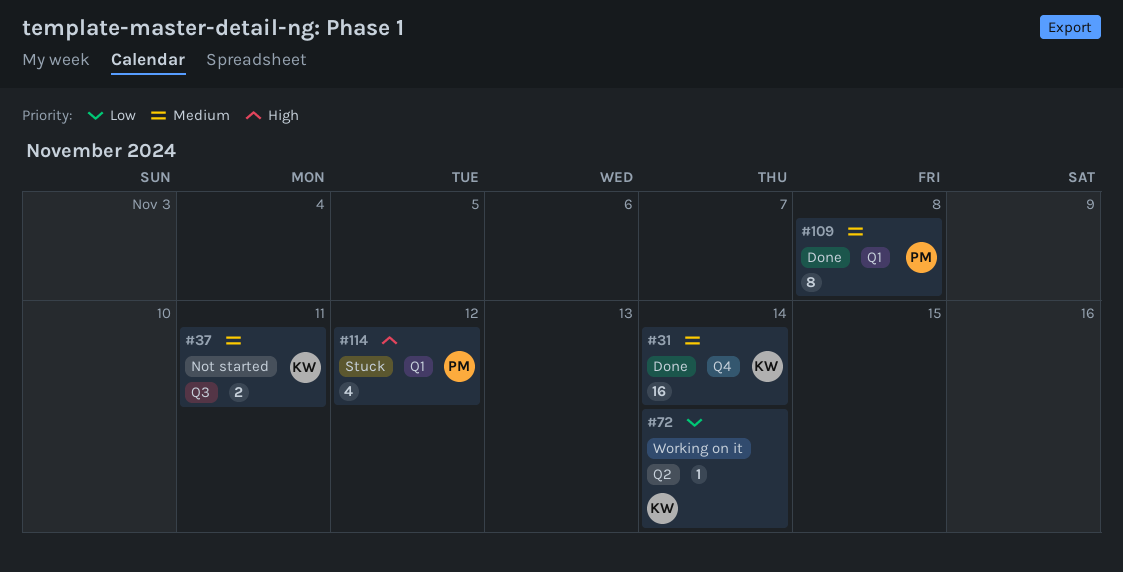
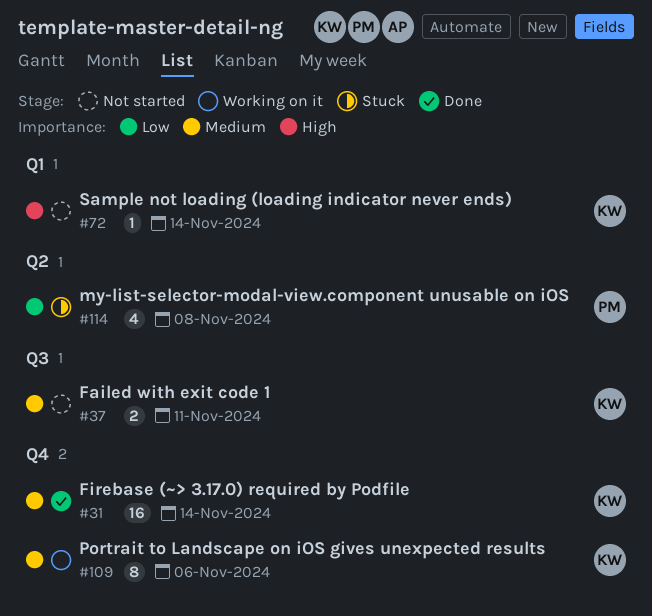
#72, status: Working on it -> Not started
#72, priority: Low -> High
#72, label: Q2 -> Q1
#109, status: Done -> Working on it
#109, owner: PM -> KW
#109, label: Q1 -> Q4
#109, due: Nov 8 -> Nov 6
#114, priority: High -> Low
#114, label: Q1 -> Q2
#114, due: Nov 12 -> Nov 8

